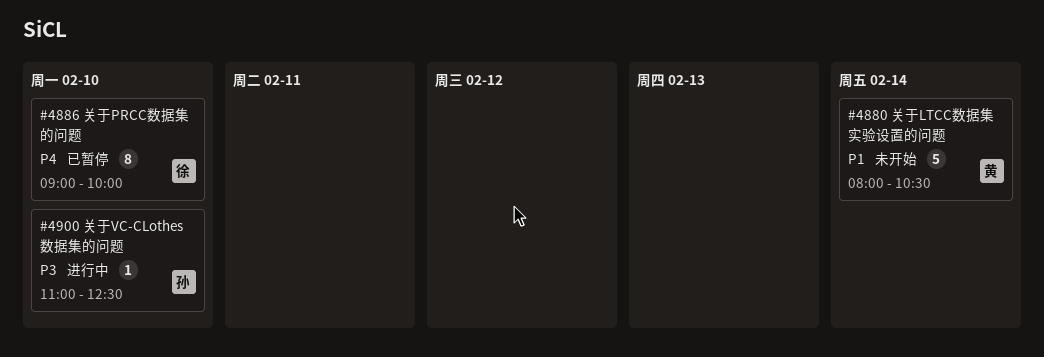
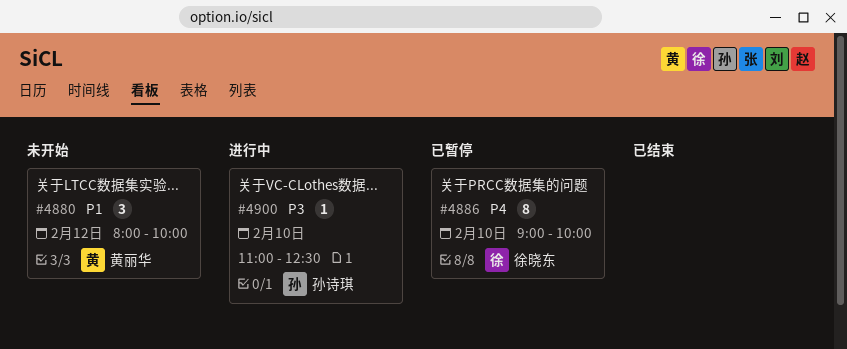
#4880, estimate: 5 -> 3
#4880, day: Feb 14 -> Feb 12
#4880, ends: 10:30 -> 10:00

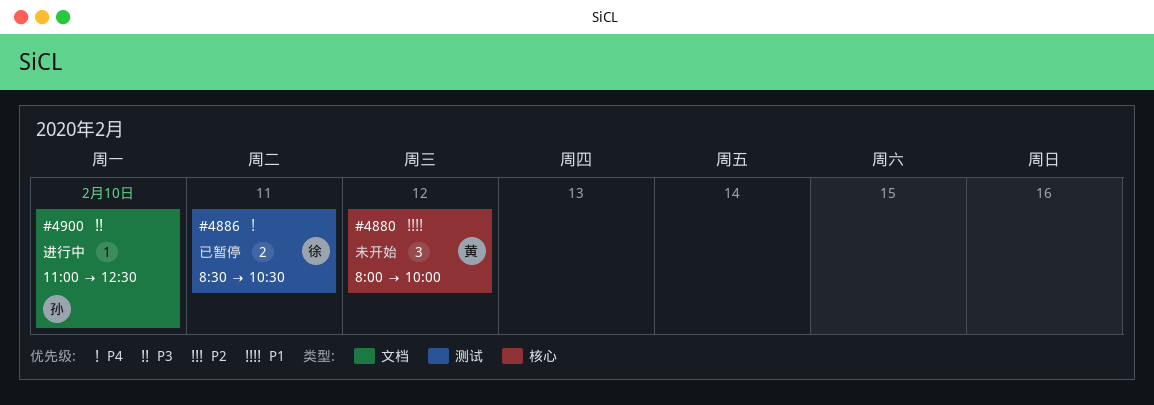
#4886, estimate: 8 -> 2
#4886, day: Feb 10 -> Feb 11
#4886, begins: 09:00 -> 08:30
#4886, ends: 10:00 -> 10:30

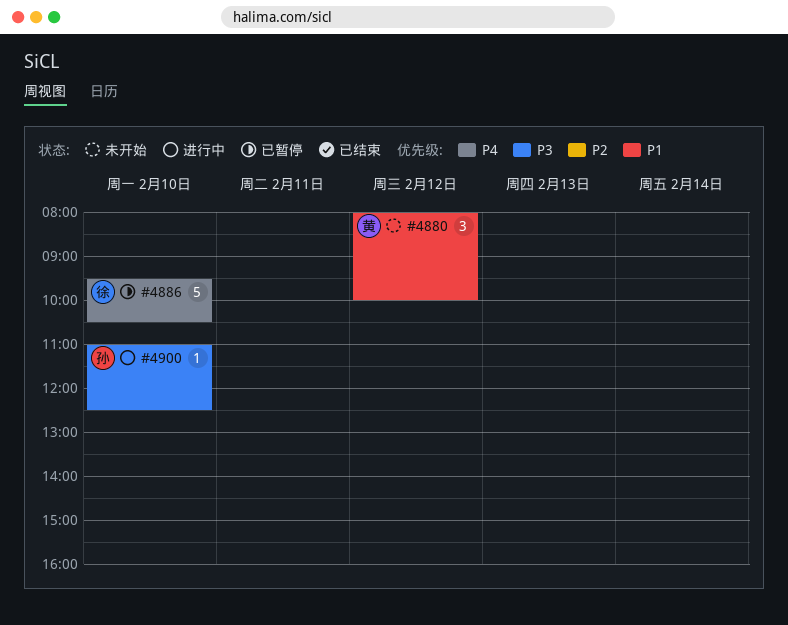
#4886, estimate: 2 -> 5
#4886, day: Feb 11 -> Feb 10
#4886, begins: 08:30 -> 09:30

